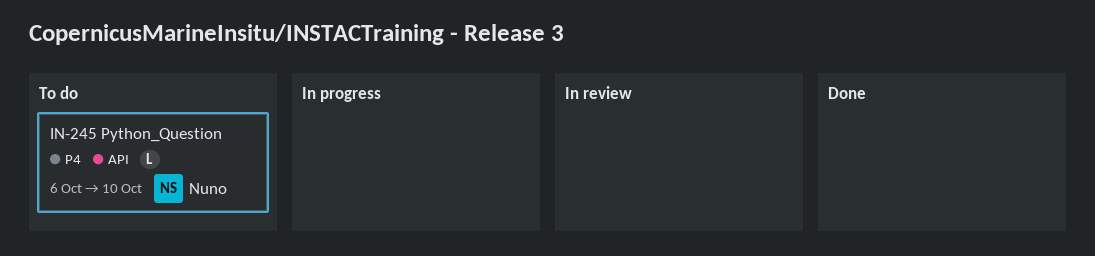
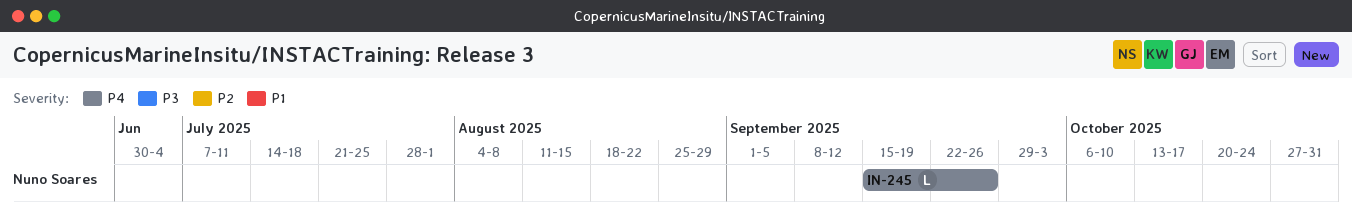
IN-245, start: Oct 6 -> Sep 15
IN-245, due: Oct 10 -> Sep 26

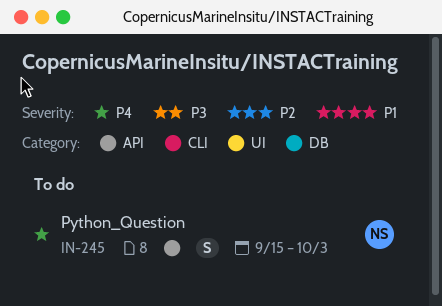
IN-245, estimate: L -> S
IN-245, due: Sep 26 -> Oct 3

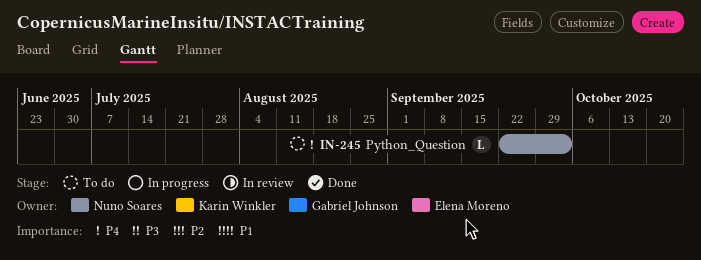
IN-245, estimate: S -> L
IN-245, start: Sep 15 -> Sep 22

